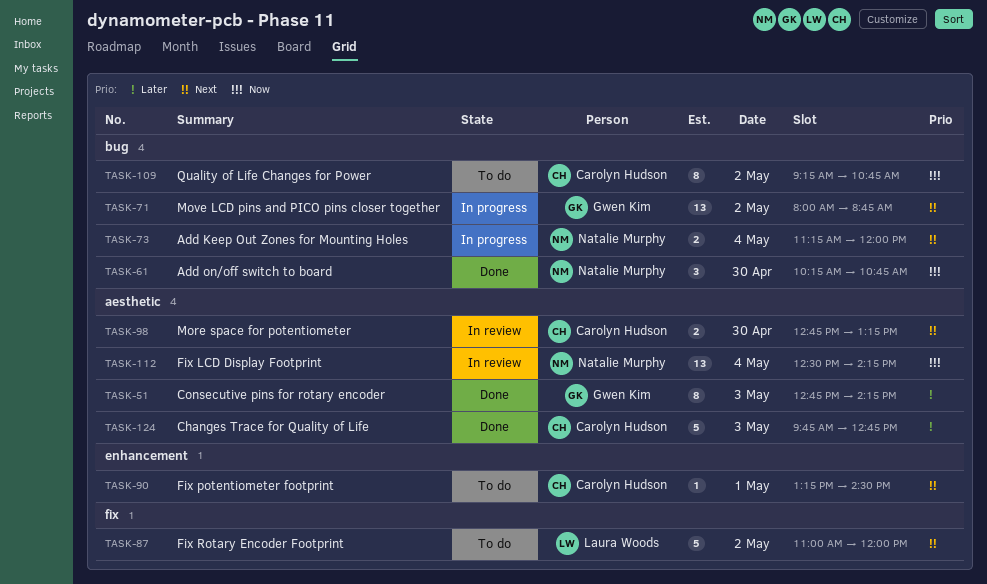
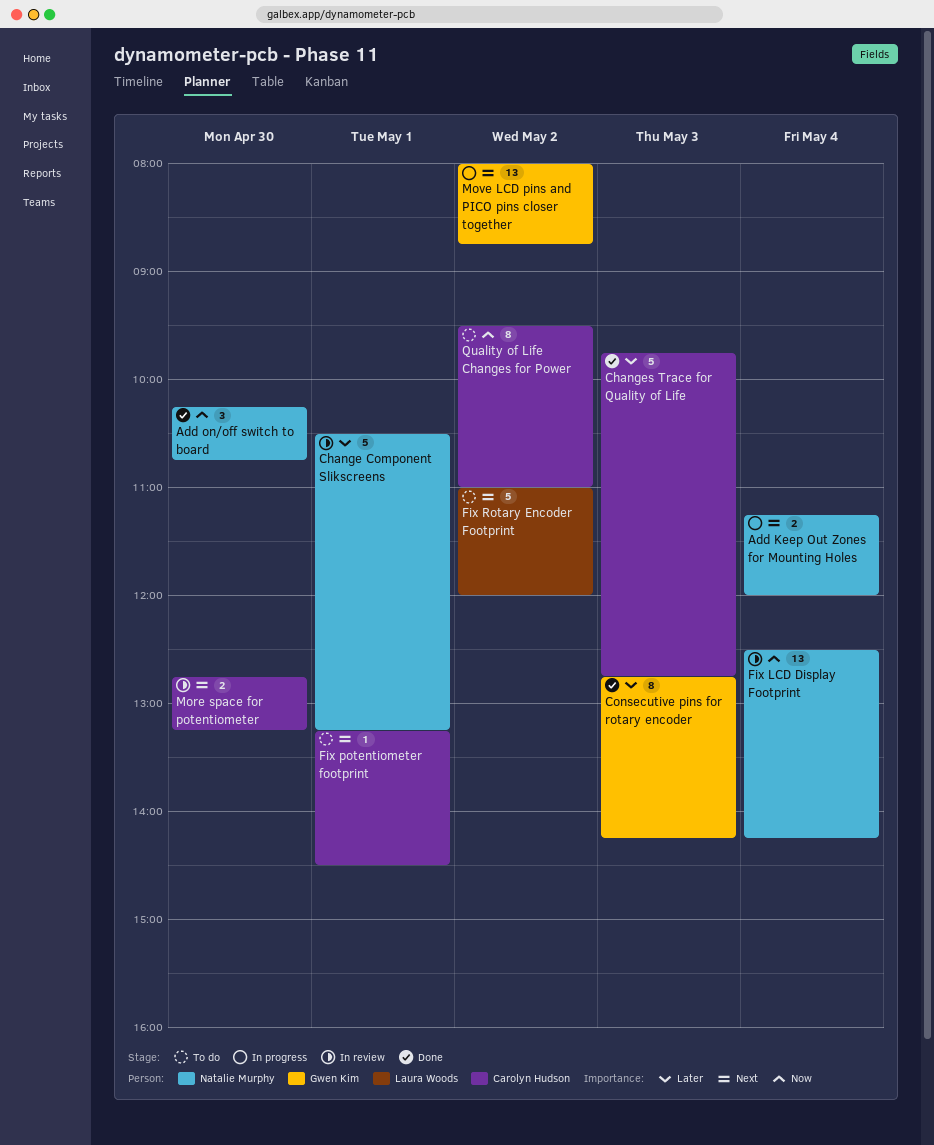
Change Component Slikscreens: none -> present
Quality of Life Changes for Power, begins: 09:15 -> 09:30
Quality of Life Changes for Power, ends: 10:45 -> 11:00

